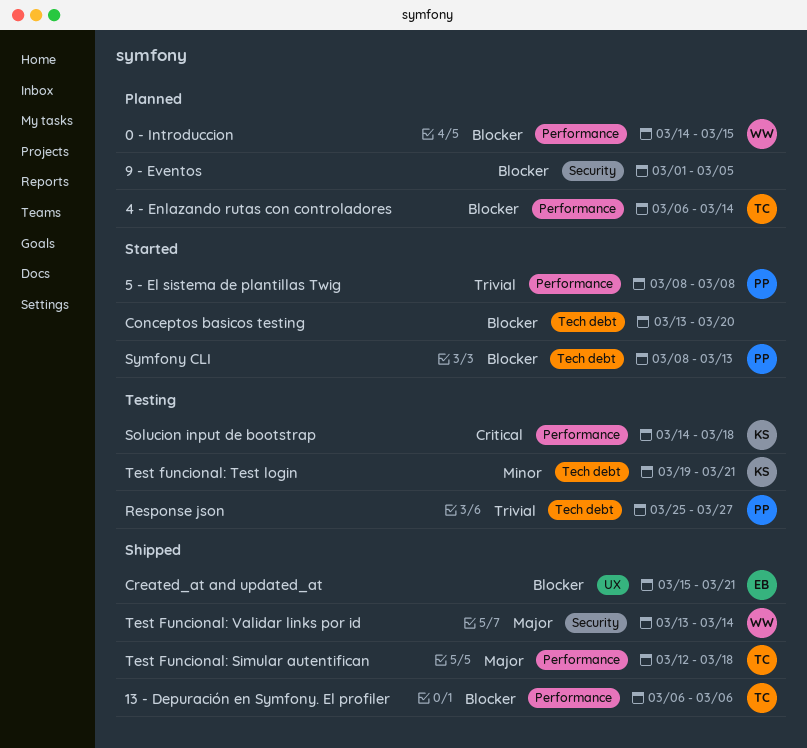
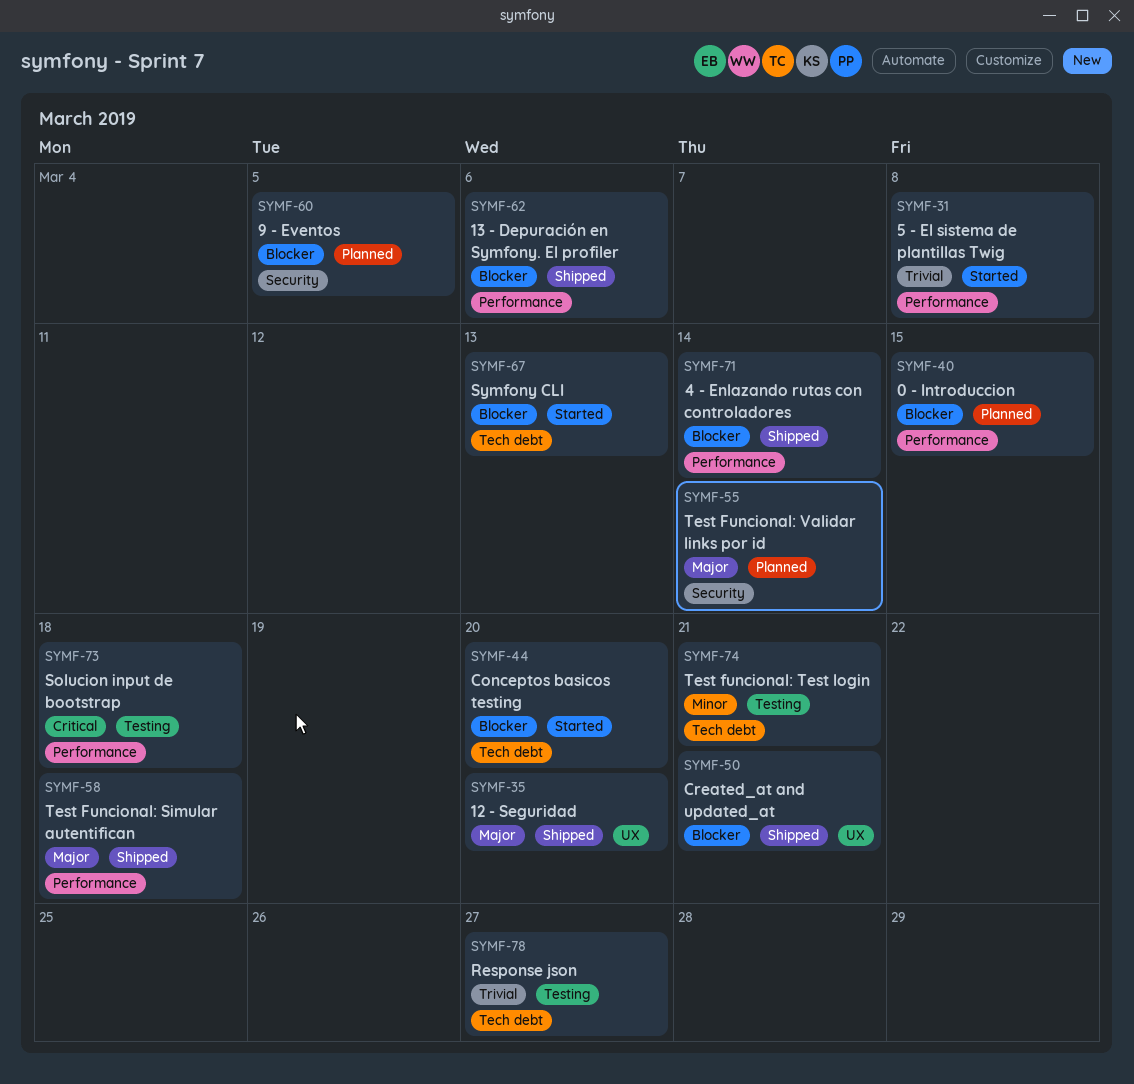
12 - Seguridad: none -> present
4 - Enlazando rutas con controladores, status: Planned -> Shipped
Test Funcional: Validar links por id, status: Shipped -> Planned

